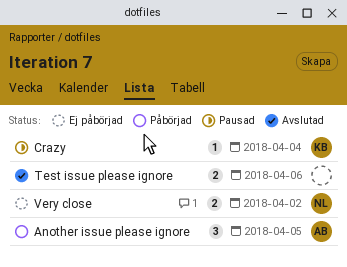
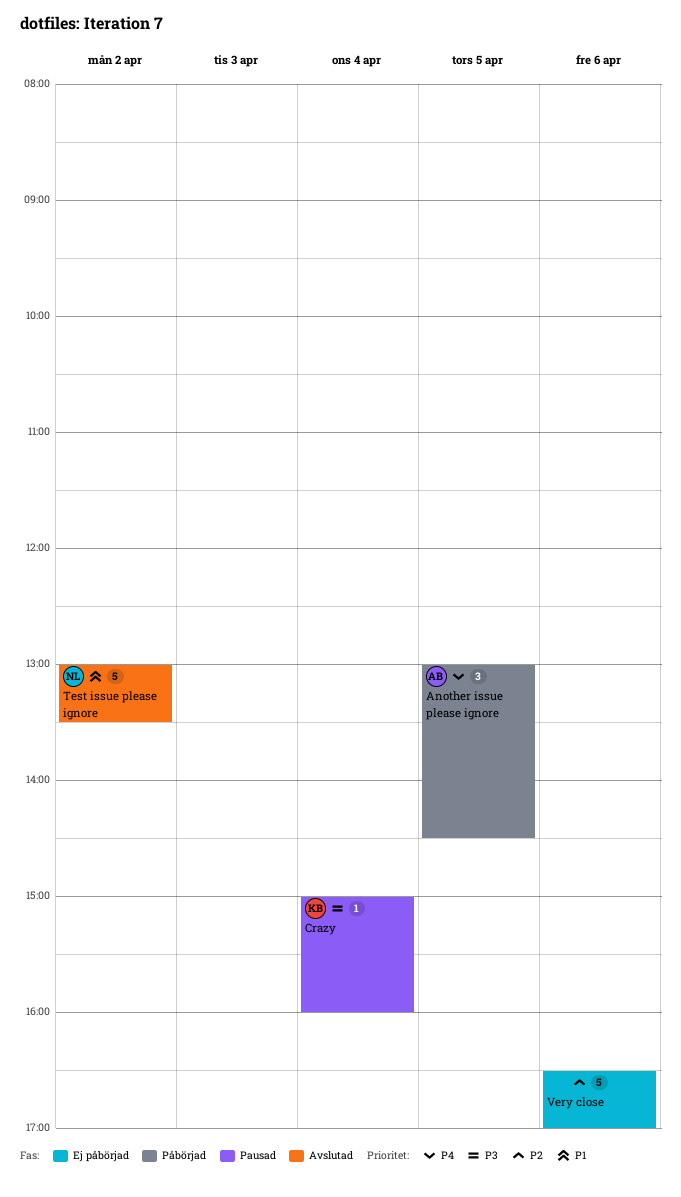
Test issue please ignore, owner: none -> NL
Test issue please ignore, estimate: 2 -> 5
Test issue please ignore, day: Apr 6 -> Apr 2
Very close, owner: NL -> none
Very close, estimate: 2 -> 5
Very close, day: Apr 2 -> Apr 6

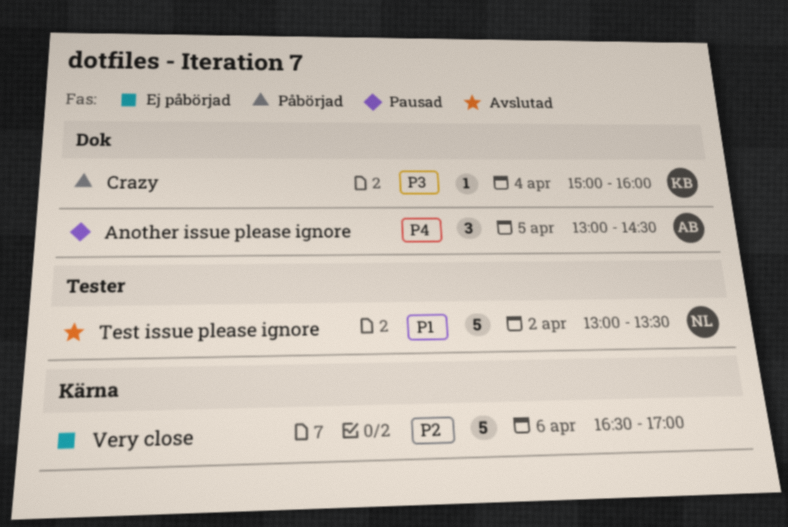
Another issue please ignore, status: Påbörjad -> Pausad
Crazy, status: Pausad -> Påbörjad

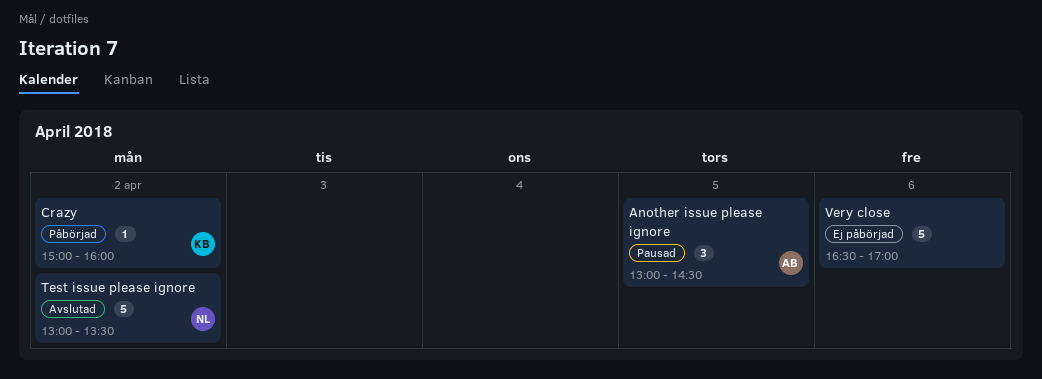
Crazy, day: Apr 4 -> Apr 2

